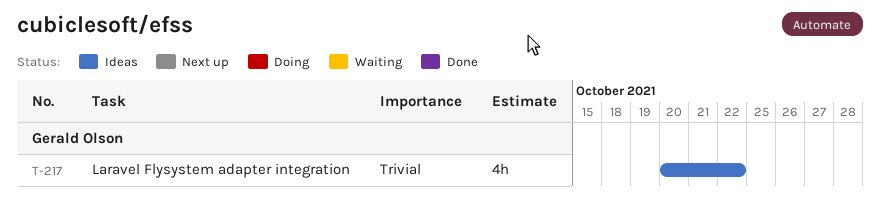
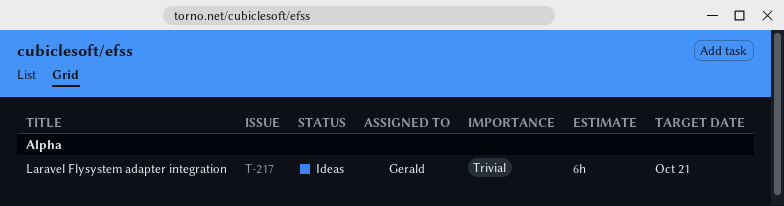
T-217, estimate: 4h -> 6h
T-217, due: Oct 22 -> Oct 21

